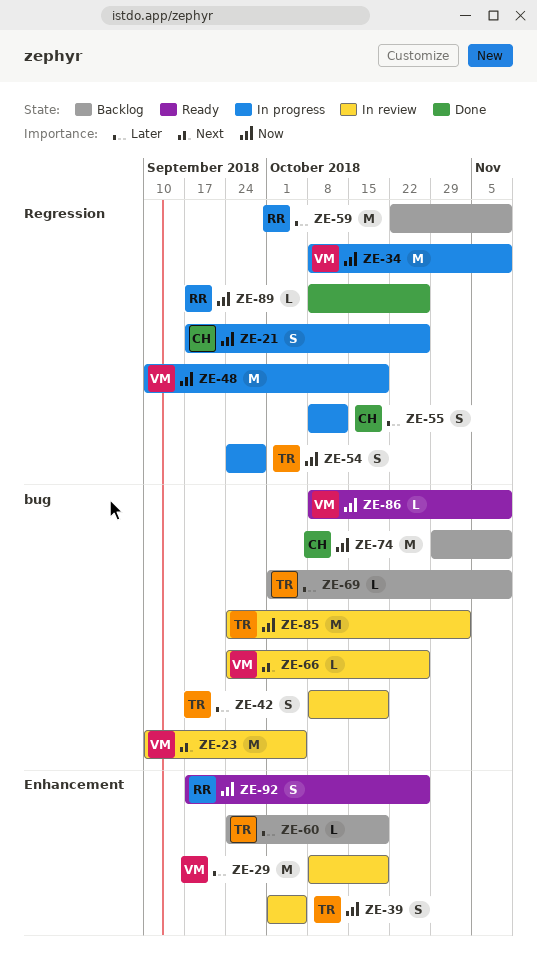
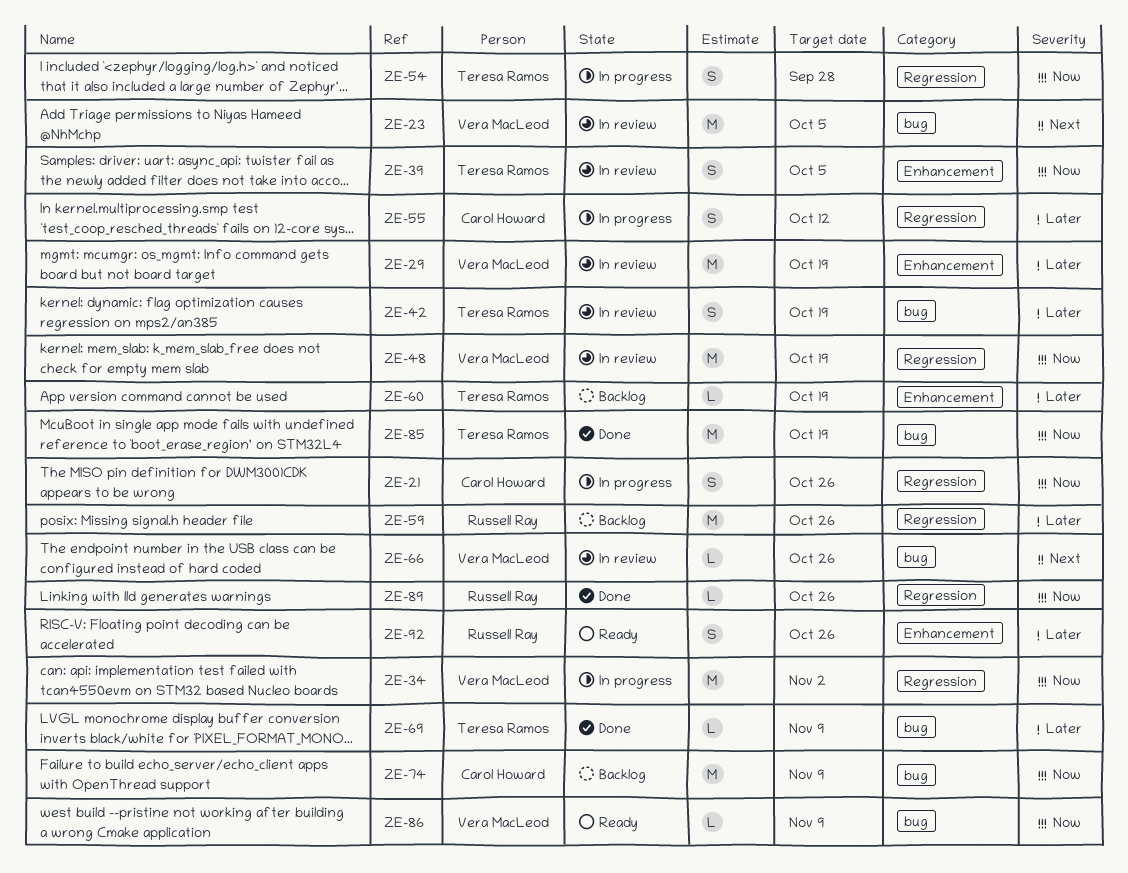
ZE-34, due: Nov 9 -> Nov 2
ZE-48, status: In progress -> In review
ZE-59, due: Nov 9 -> Oct 26
ZE-69, status: Backlog -> Done
ZE-85, status: In review -> Done
ZE-85, due: Nov 2 -> Oct 19
ZE-92, priority: Now -> Later

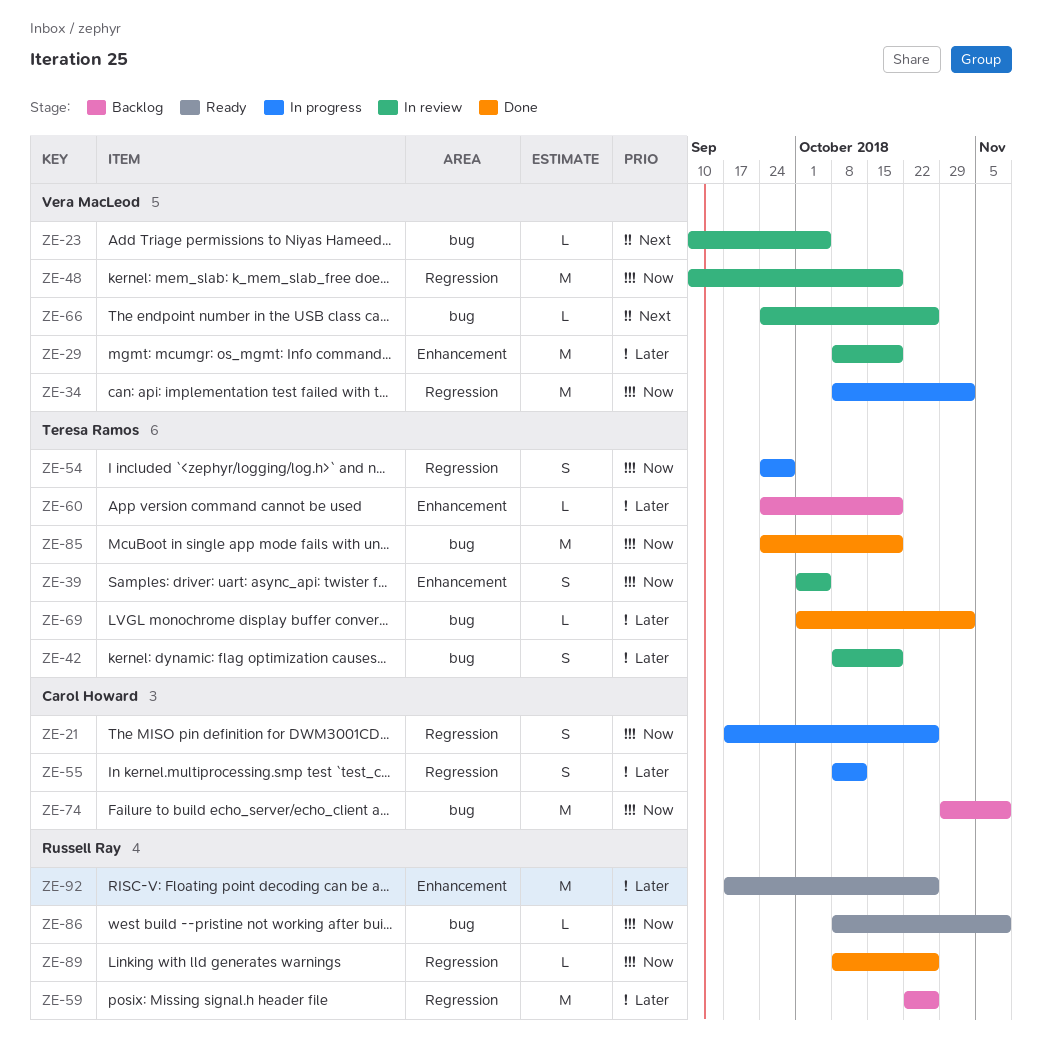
ZE-23, estimate: M -> L
ZE-69, due: Nov 9 -> Nov 2
ZE-86, owner: Vera MacLeod -> Russell Ray
ZE-92, estimate: S -> M

